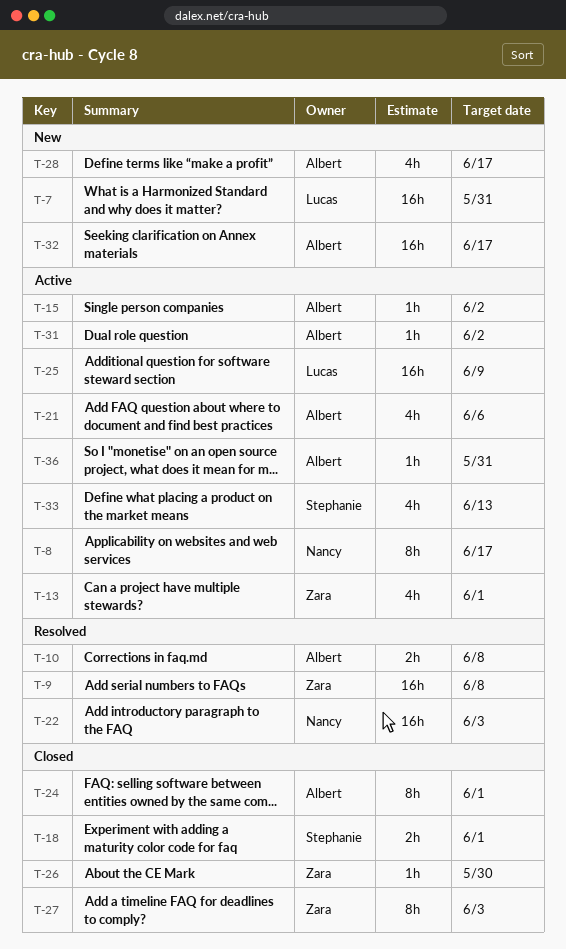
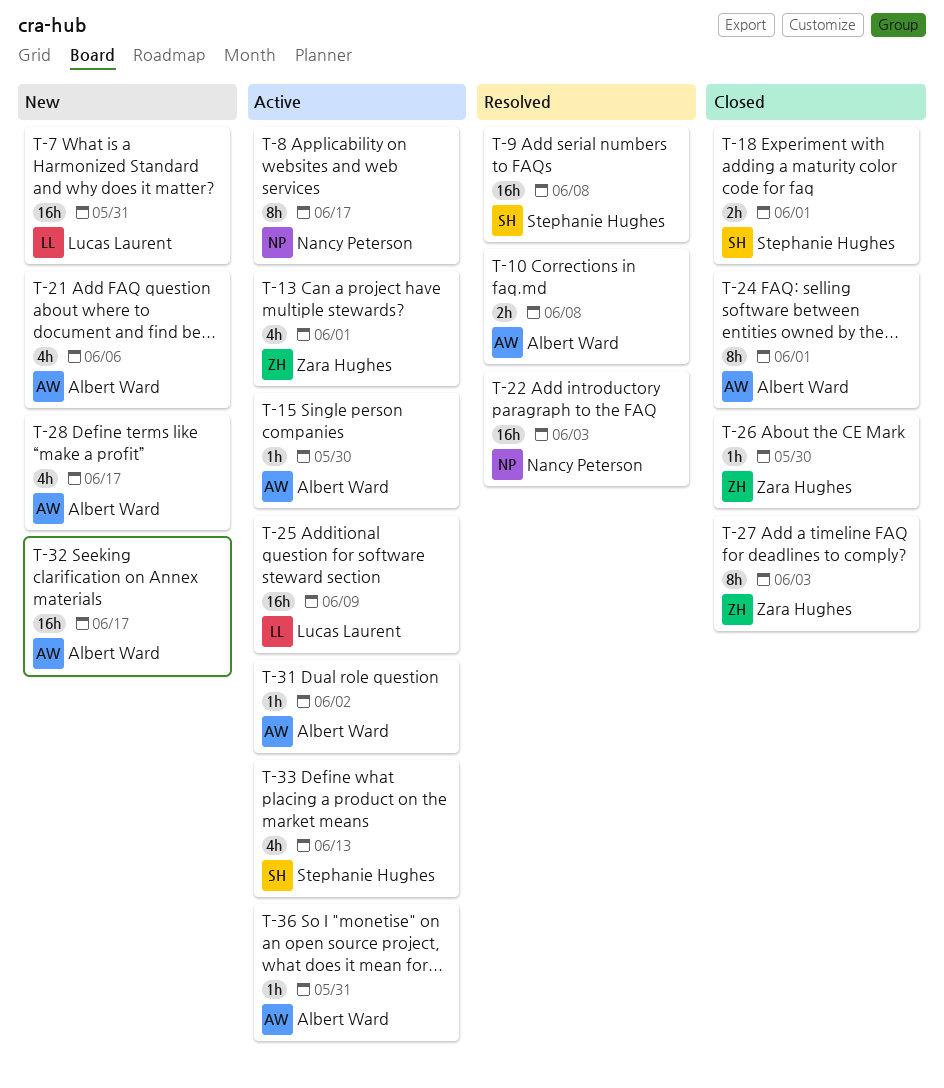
T-9, owner: Zara Hughes -> Stephanie Hughes
T-15, due: Jun 2 -> May 30
T-21, status: Active -> New

